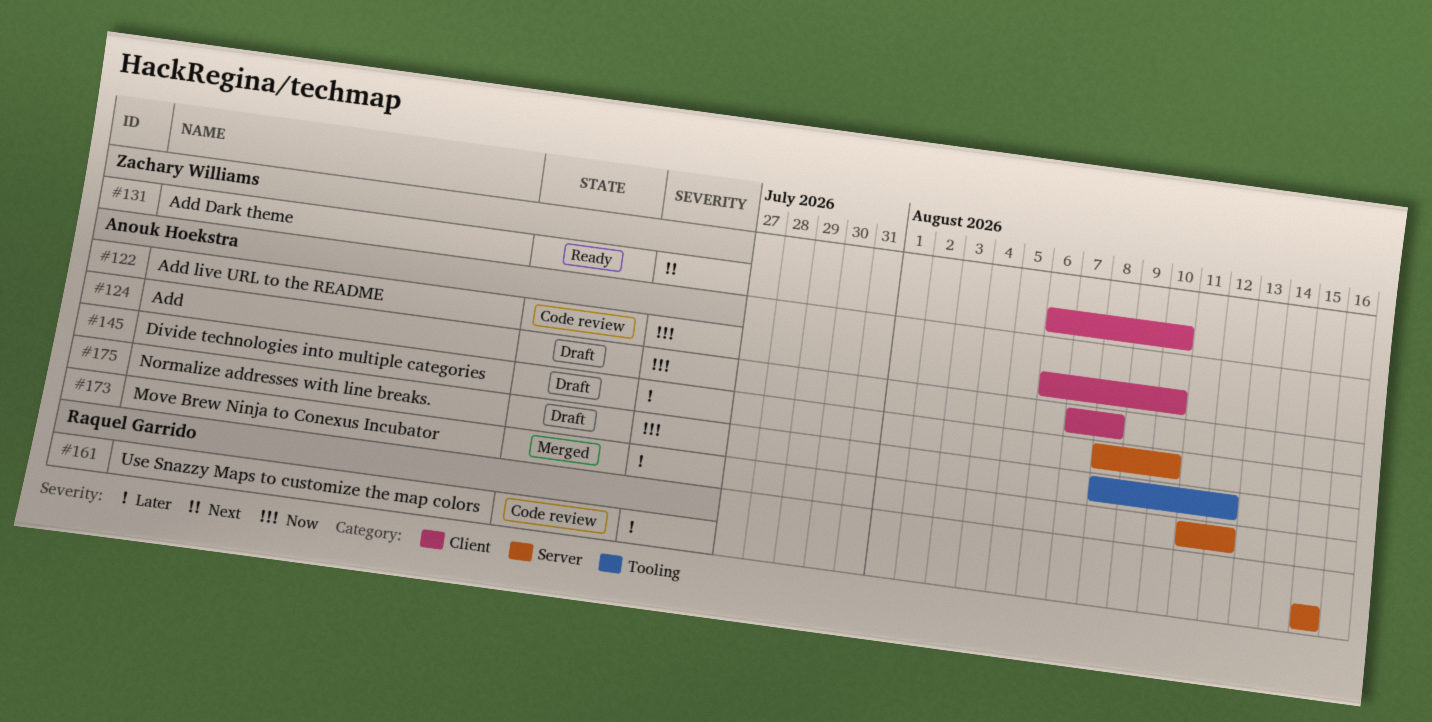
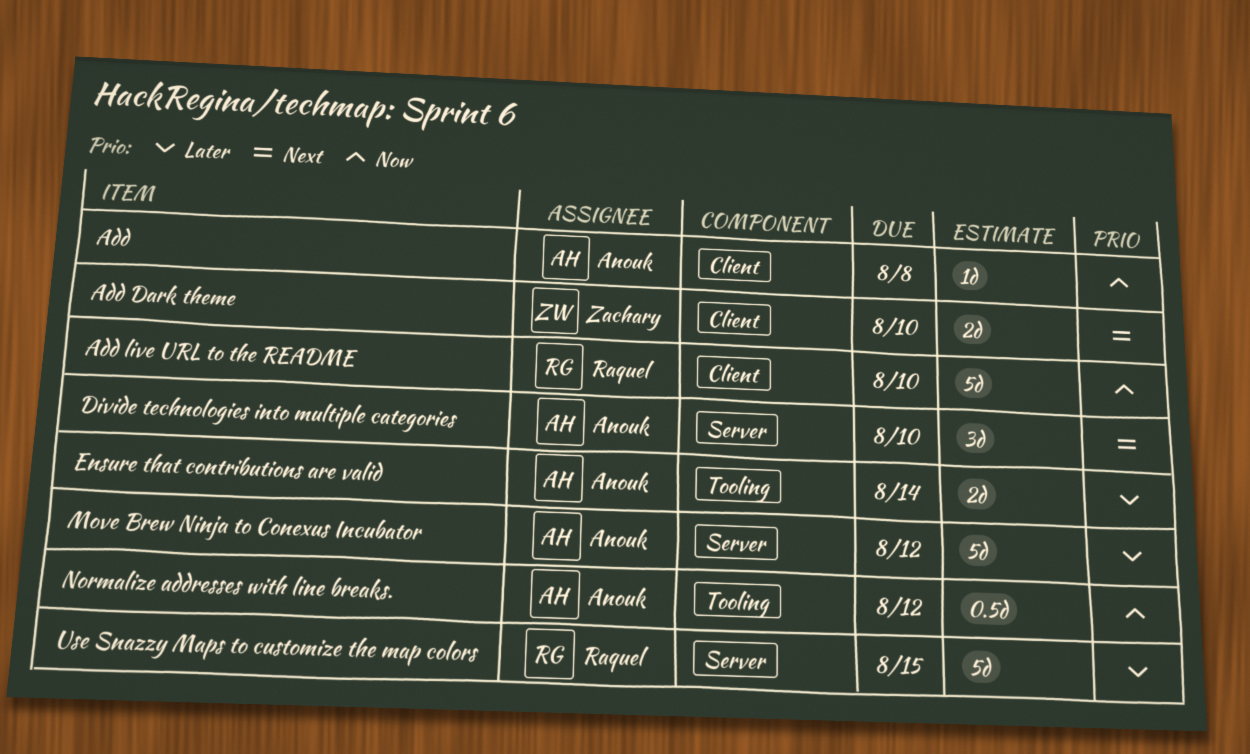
Add live URL to the README, owner: Anouk Hoekstra -> Raquel Garrido
Divide technologies into multiple categories, priority: Later -> Next
Ensure that contributions are valid: none -> present

